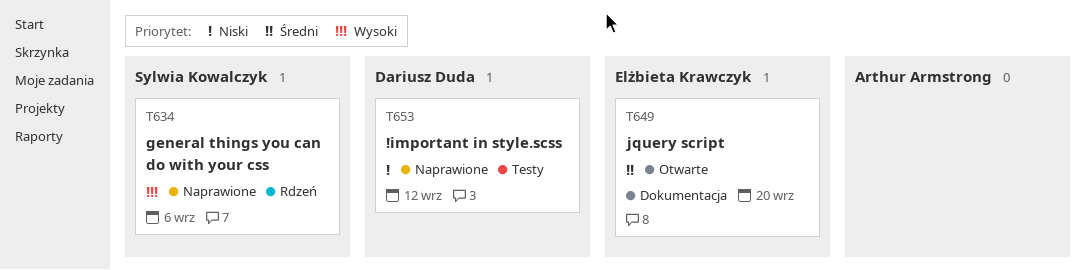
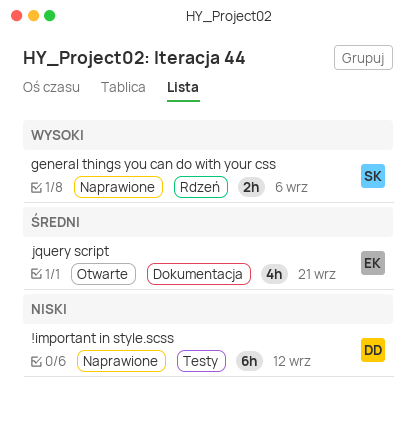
jquery script, due: Sep 20 -> Sep 21

